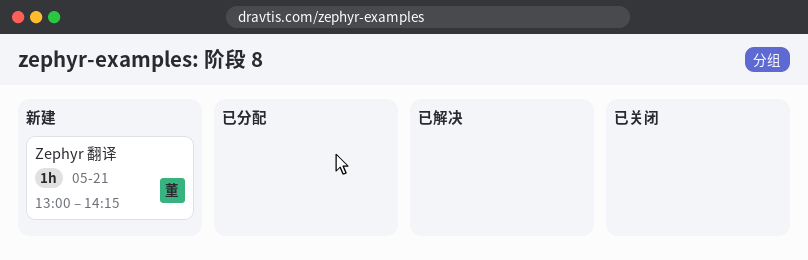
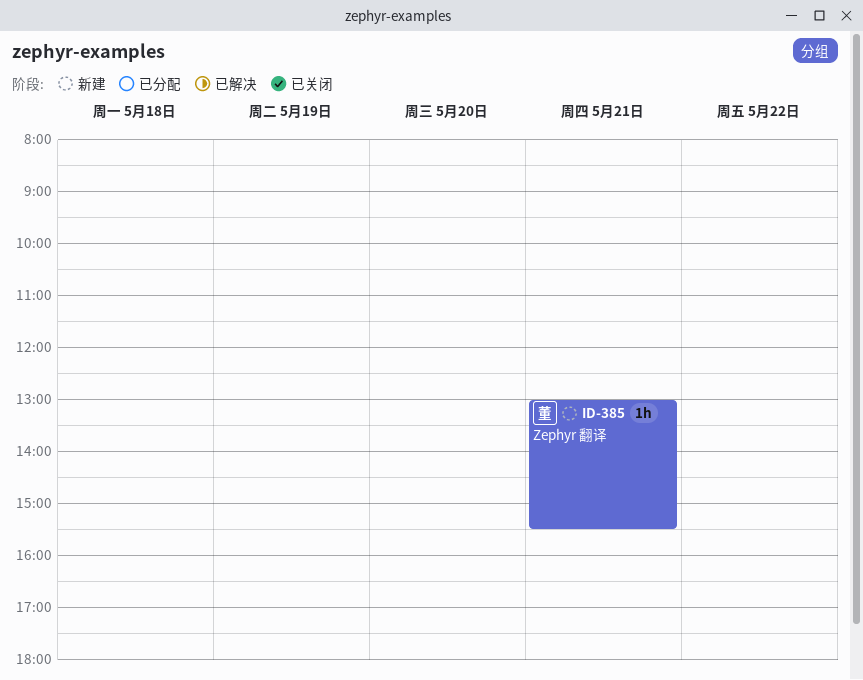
Zephyr 翻译, ends: 14:15 -> 15:30

